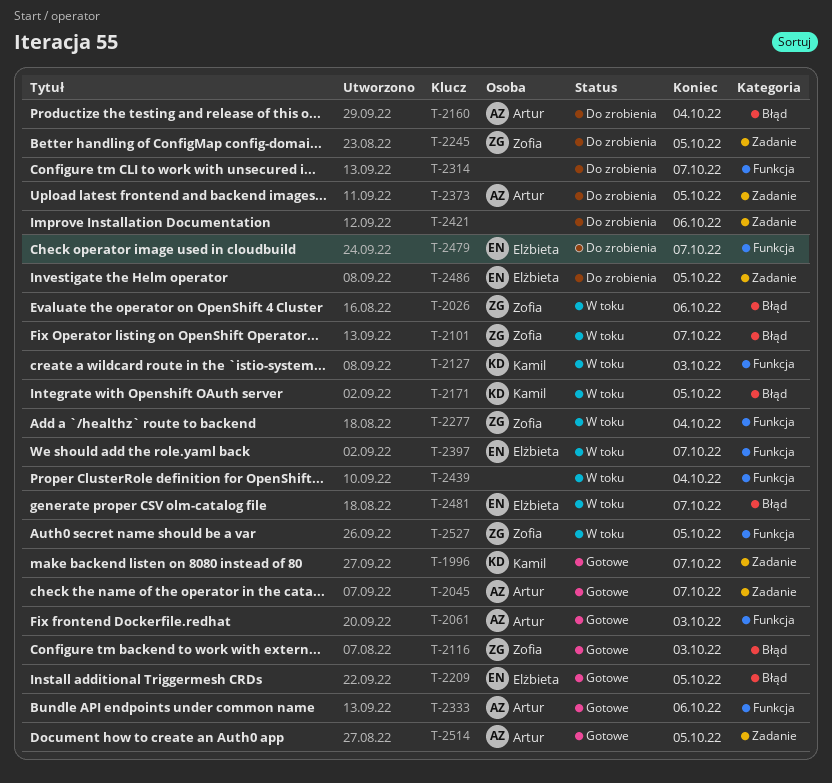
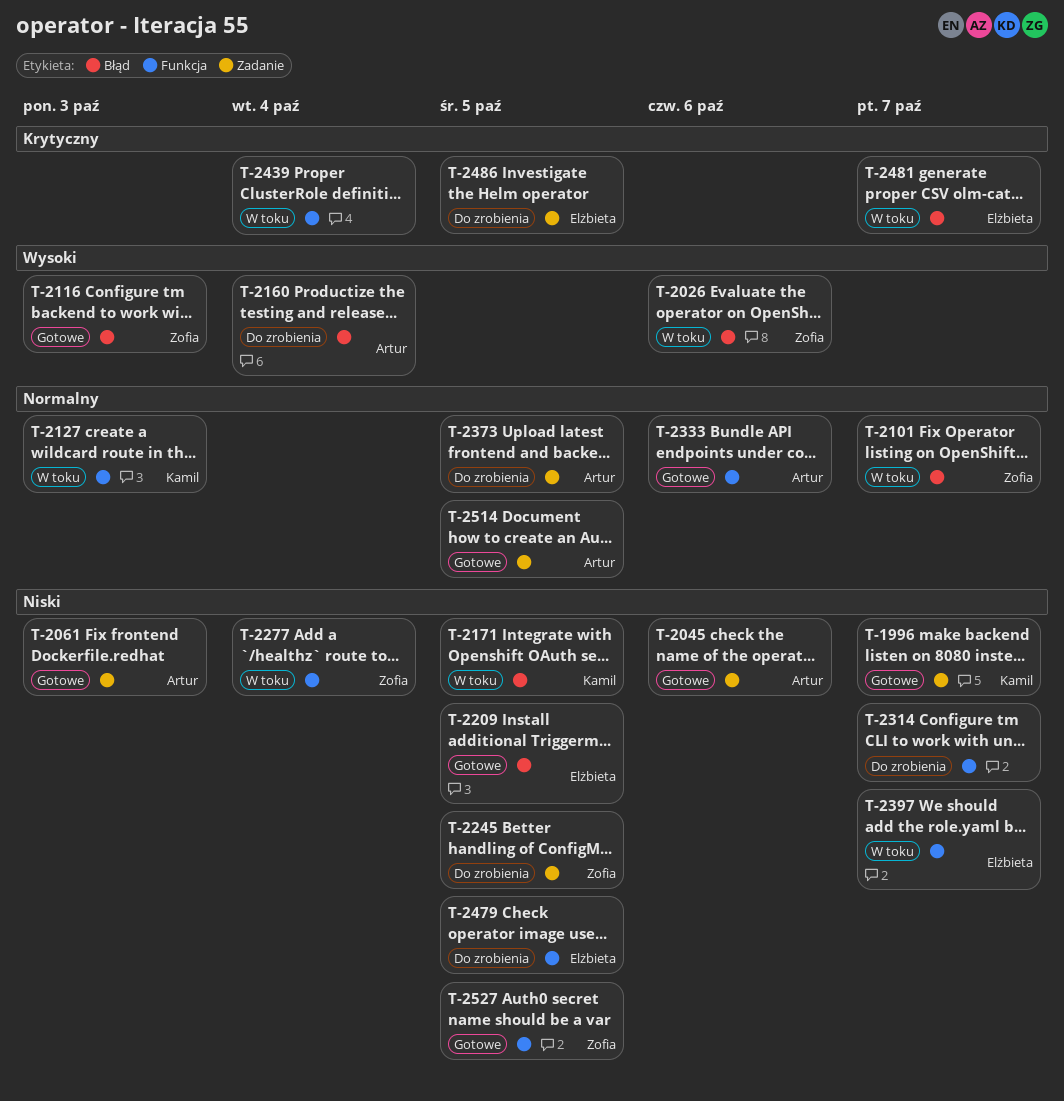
T-2045, due: Oct 7 -> Oct 6
T-2061, label: Funkcja -> Zadanie
T-2421: present -> none
T-2479, due: Oct 7 -> Oct 5
T-2527, status: W toku -> Gotowe

